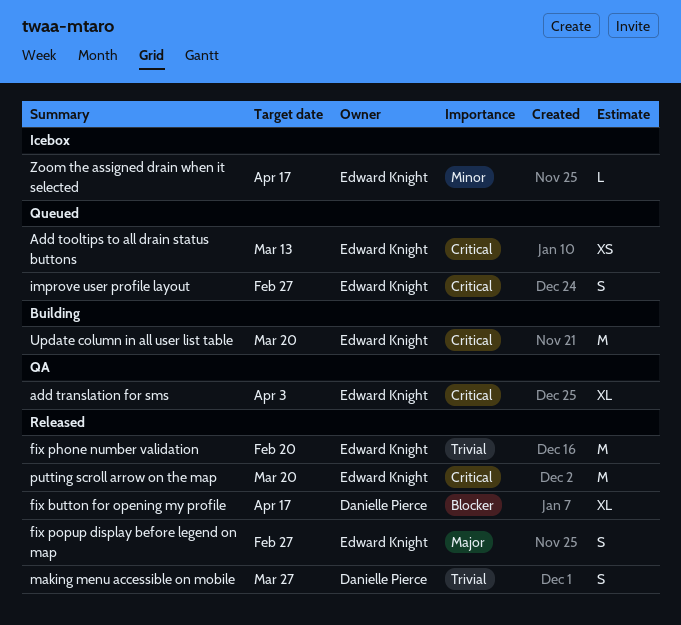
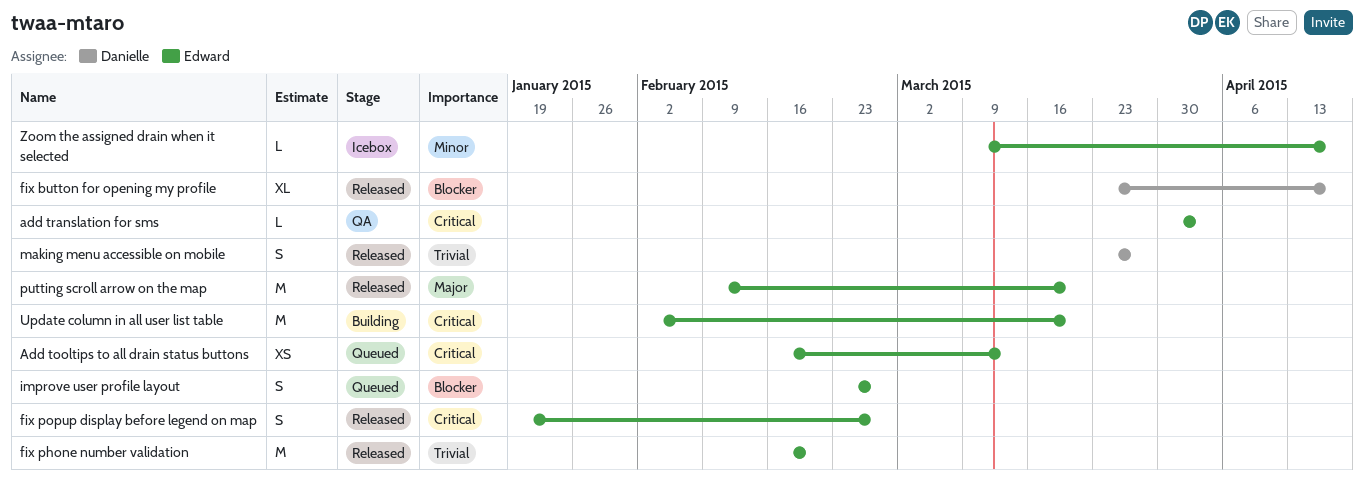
add translation for sms, estimate: XL -> L
fix popup display before legend on map, priority: Major -> Critical
improve user profile layout, priority: Critical -> Blocker
putting scroll arrow on the map, priority: Critical -> Major

